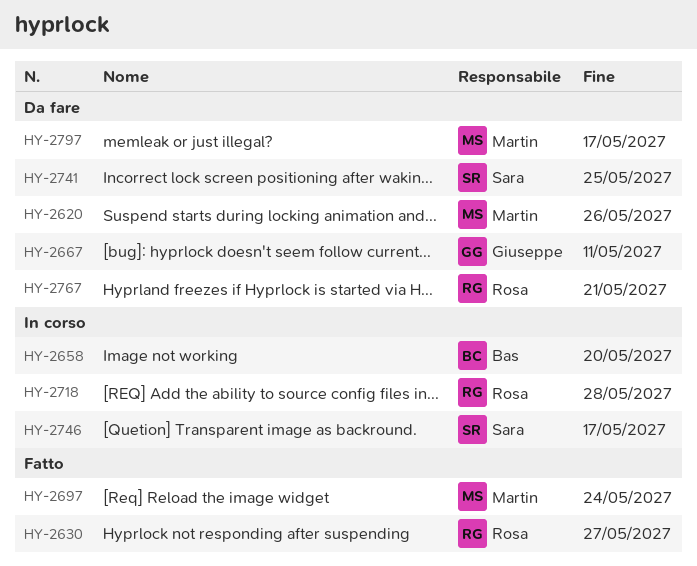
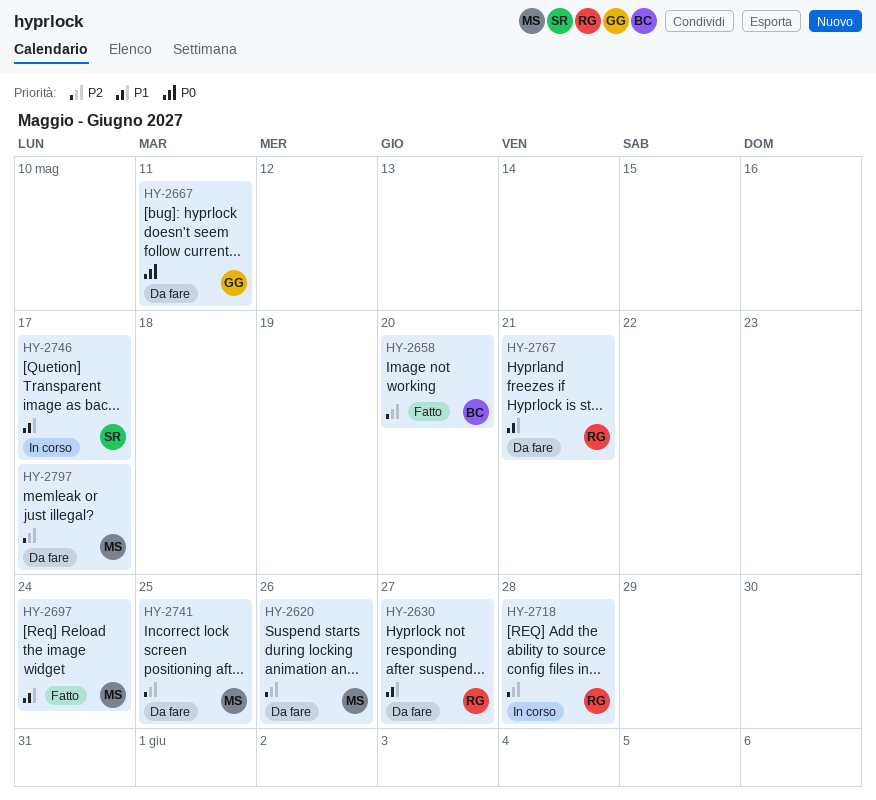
HY-2630, status: Fatto -> Da fare
HY-2658, status: In corso -> Fatto
HY-2741, owner: Sara -> Martin

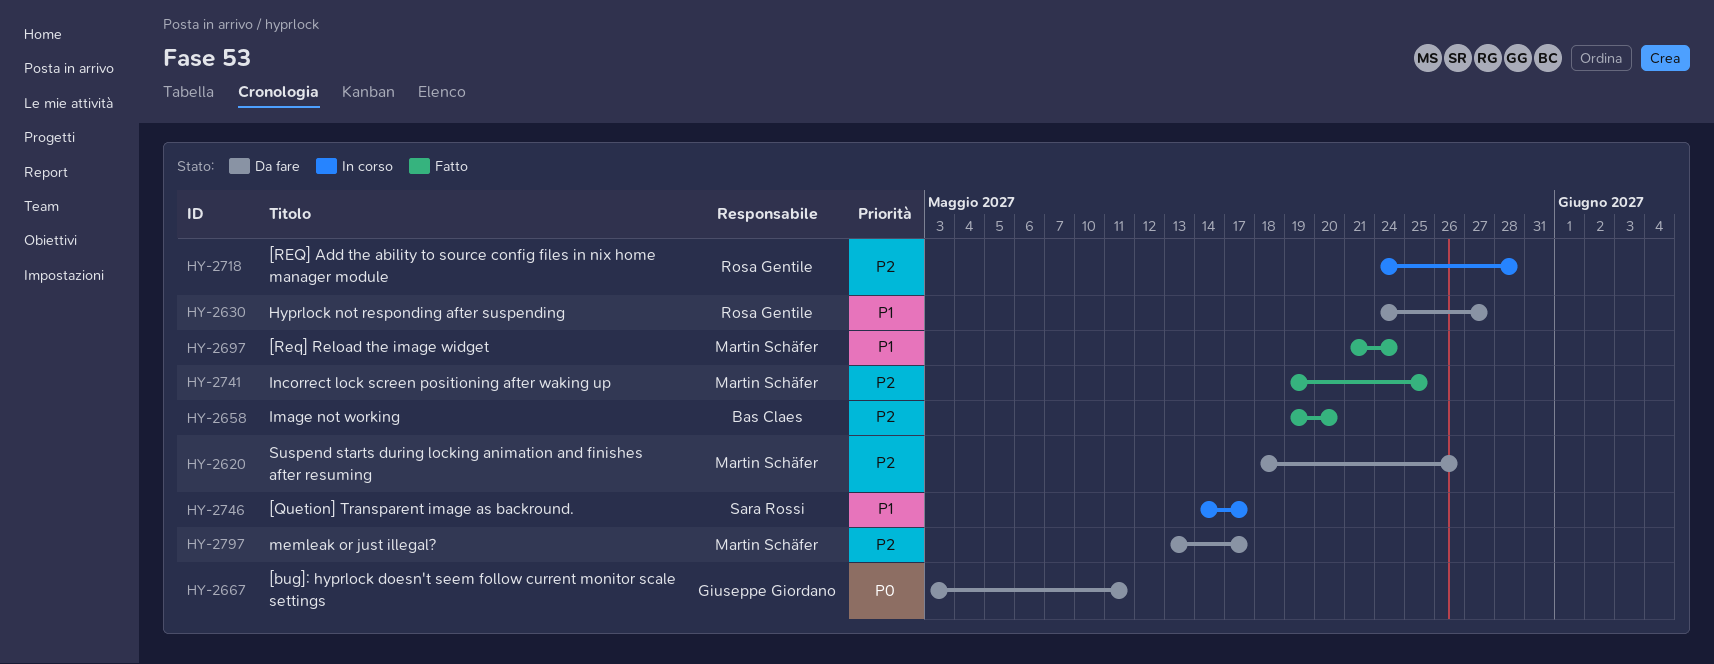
HY-2741, status: Da fare -> Fatto
HY-2767: present -> none

